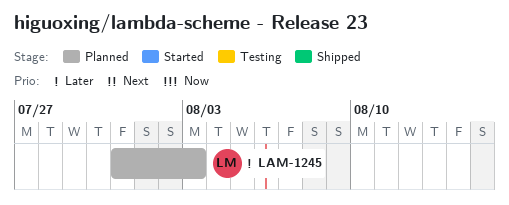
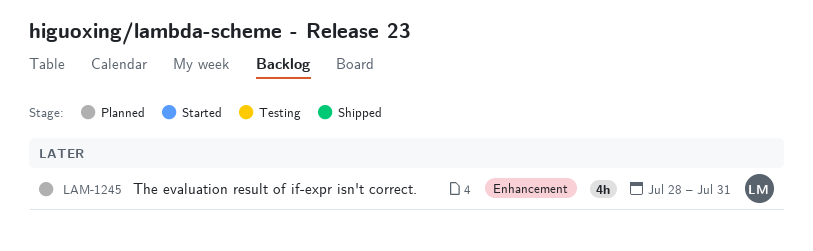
LAM-1245, start: Jul 31 -> Jul 28
LAM-1245, due: Aug 3 -> Jul 31

